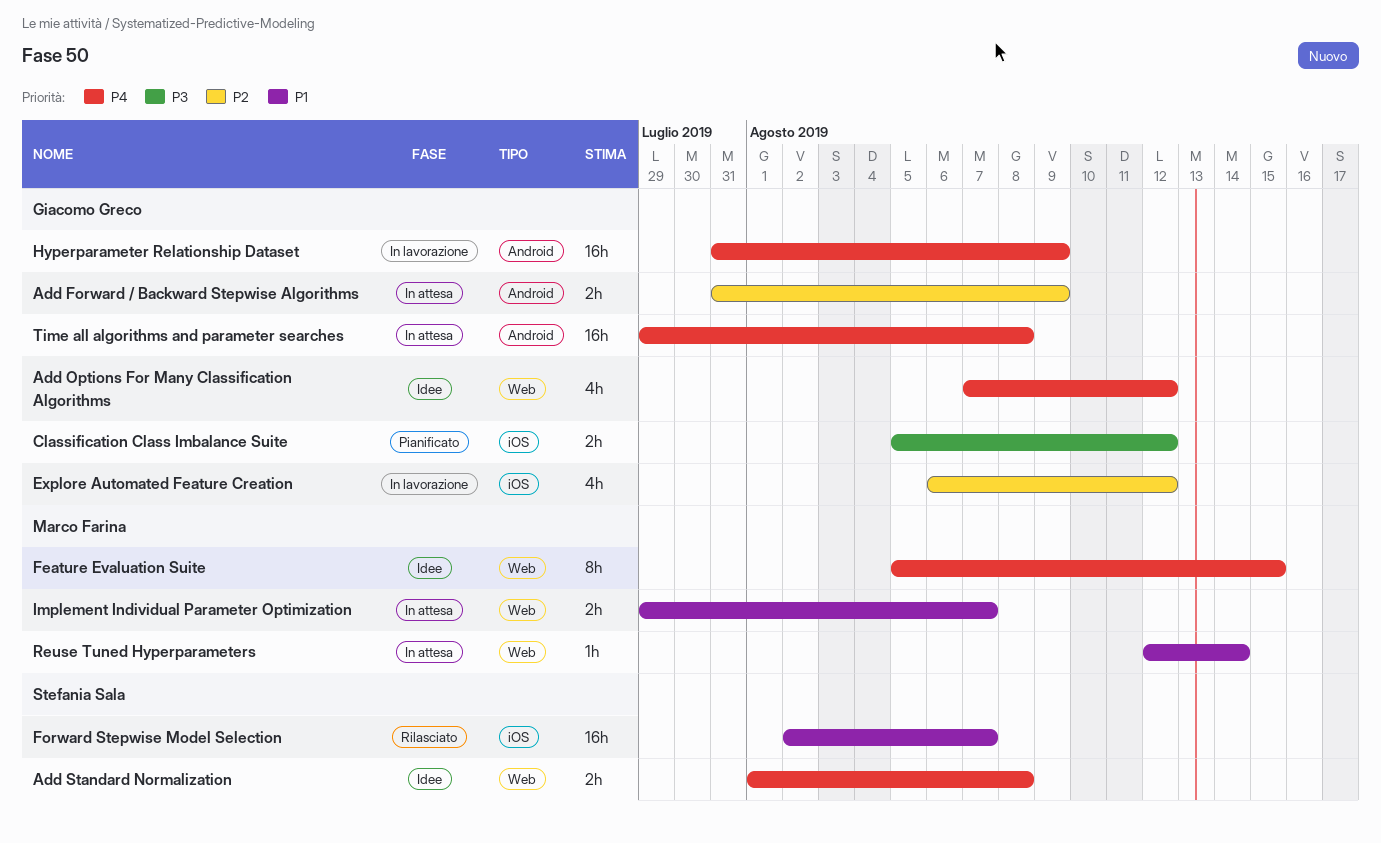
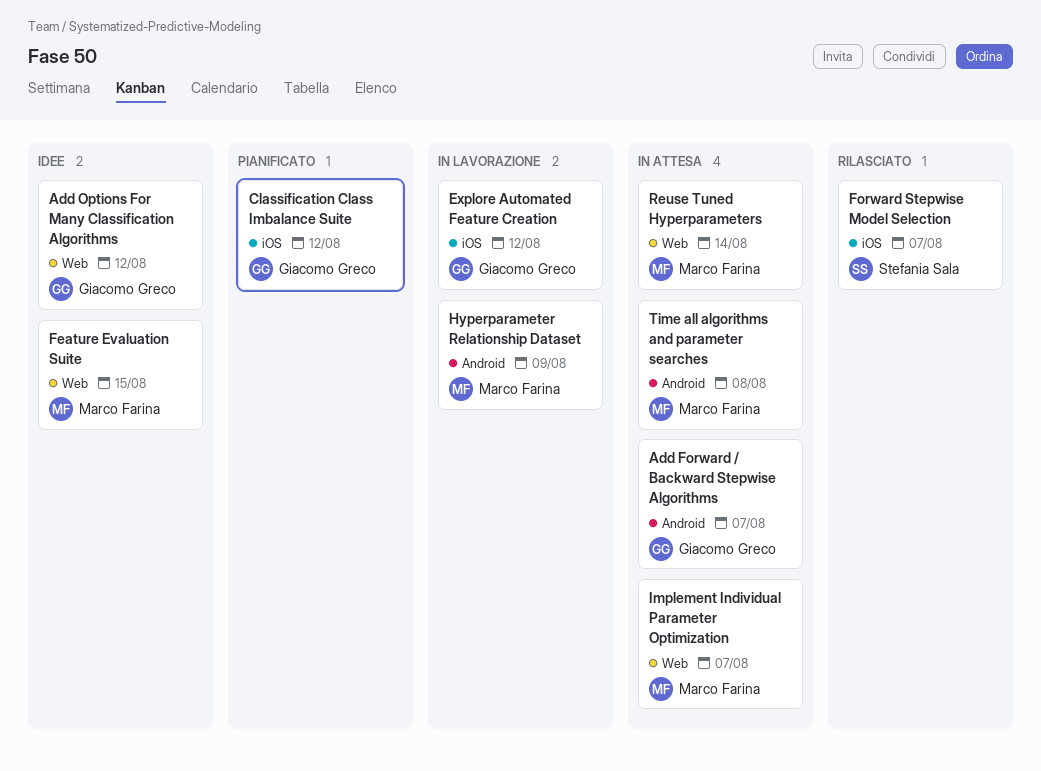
Add Forward / Backward Stepwise Algorithms, due: Aug 9 -> Aug 7
Add Standard Normalization: present -> none
Hyperparameter Relationship Dataset, owner: Giacomo Greco -> Marco Farina
Time all algorithms and parameter searches, owner: Giacomo Greco -> Marco Farina

